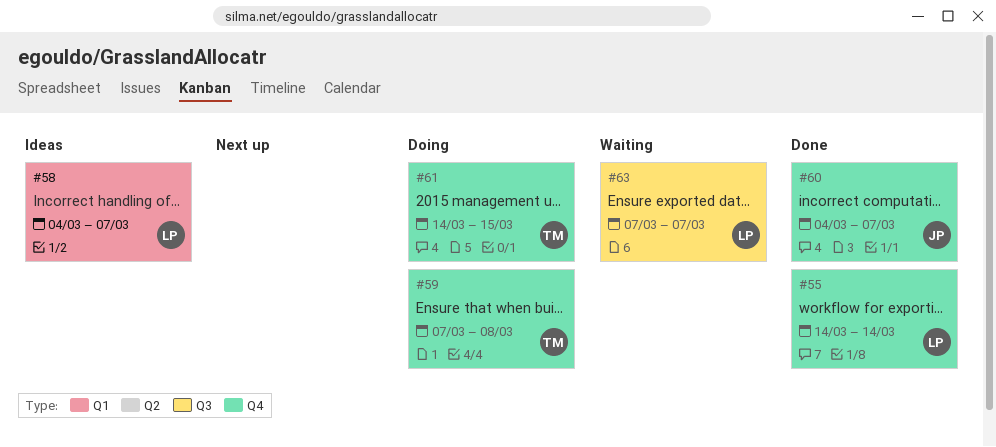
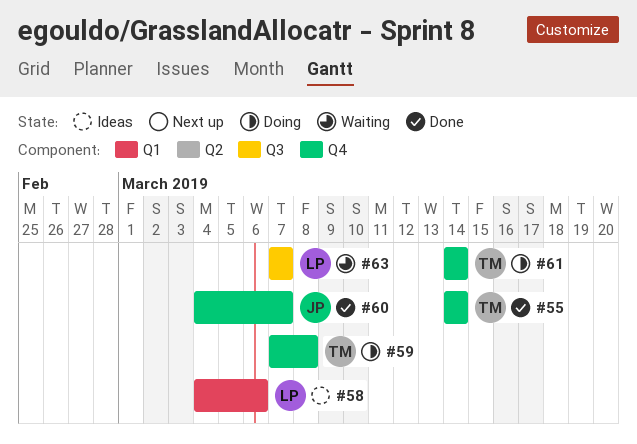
#55, owner: LP -> TM
#58, due: Mar 7 -> Mar 6
#61, due: Mar 15 -> Mar 14

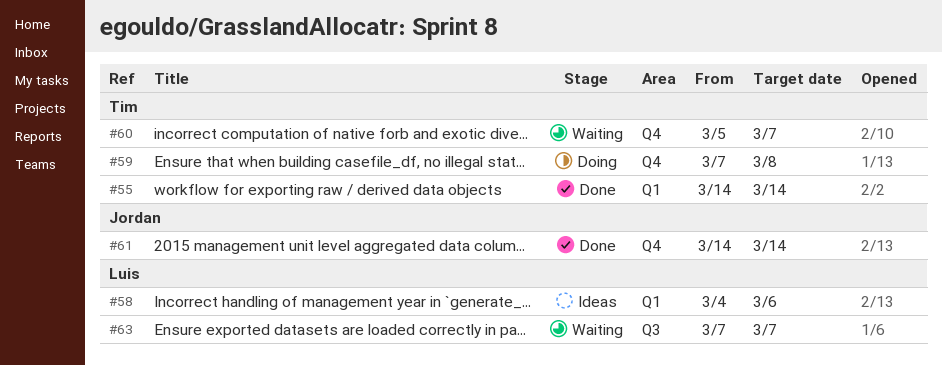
#55, label: Q4 -> Q1
#60, status: Done -> Waiting
#60, owner: Jordan -> Tim
#60, start: Mar 4 -> Mar 5
#61, status: Doing -> Done
#61, owner: Tim -> Jordan

